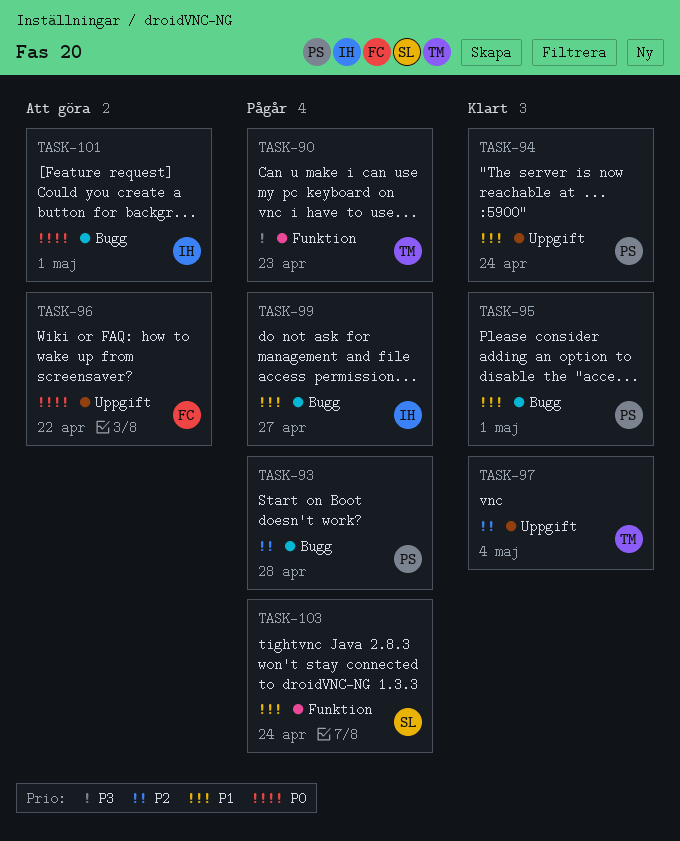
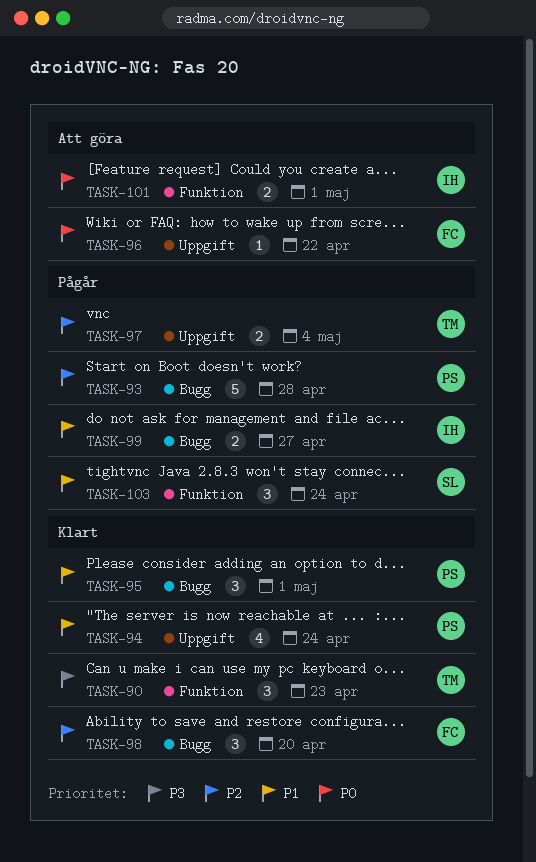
TASK-90, status: Pågår -> Klart
TASK-97, status: Klart -> Pågår
TASK-98: none -> present
TASK-101, label: Bugg -> Funktion

